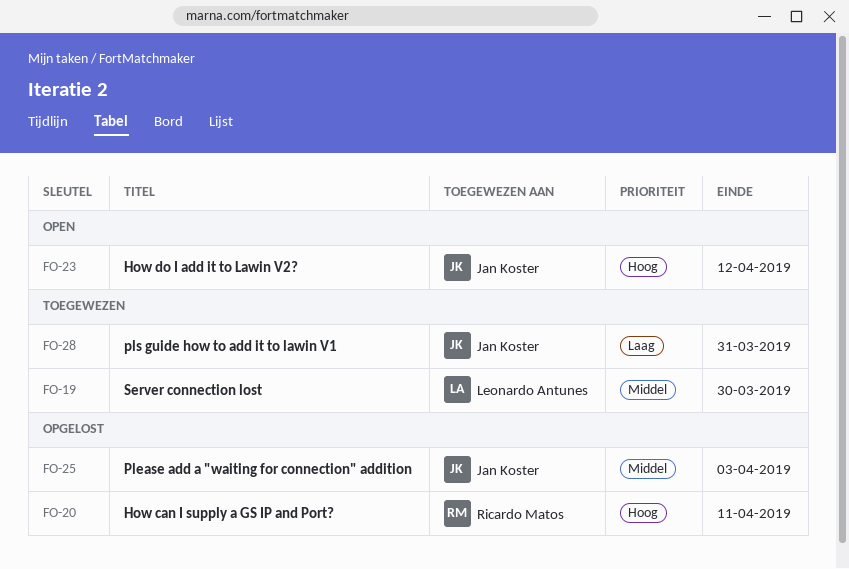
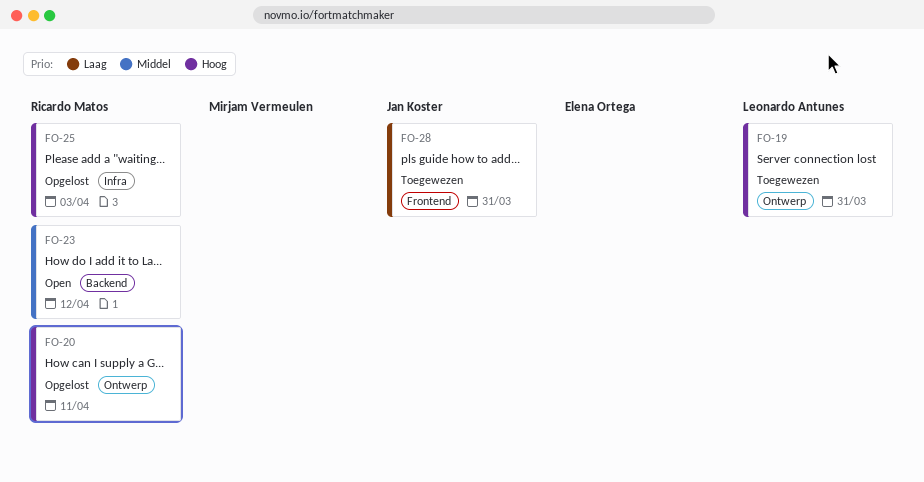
FO-19, priority: Middel -> Hoog
FO-19, due: Mar 30 -> Mar 31
FO-23, owner: Jan Koster -> Ricardo Matos
FO-23, priority: Hoog -> Middel
FO-25, owner: Jan Koster -> Ricardo Matos
FO-25, priority: Middel -> Hoog

